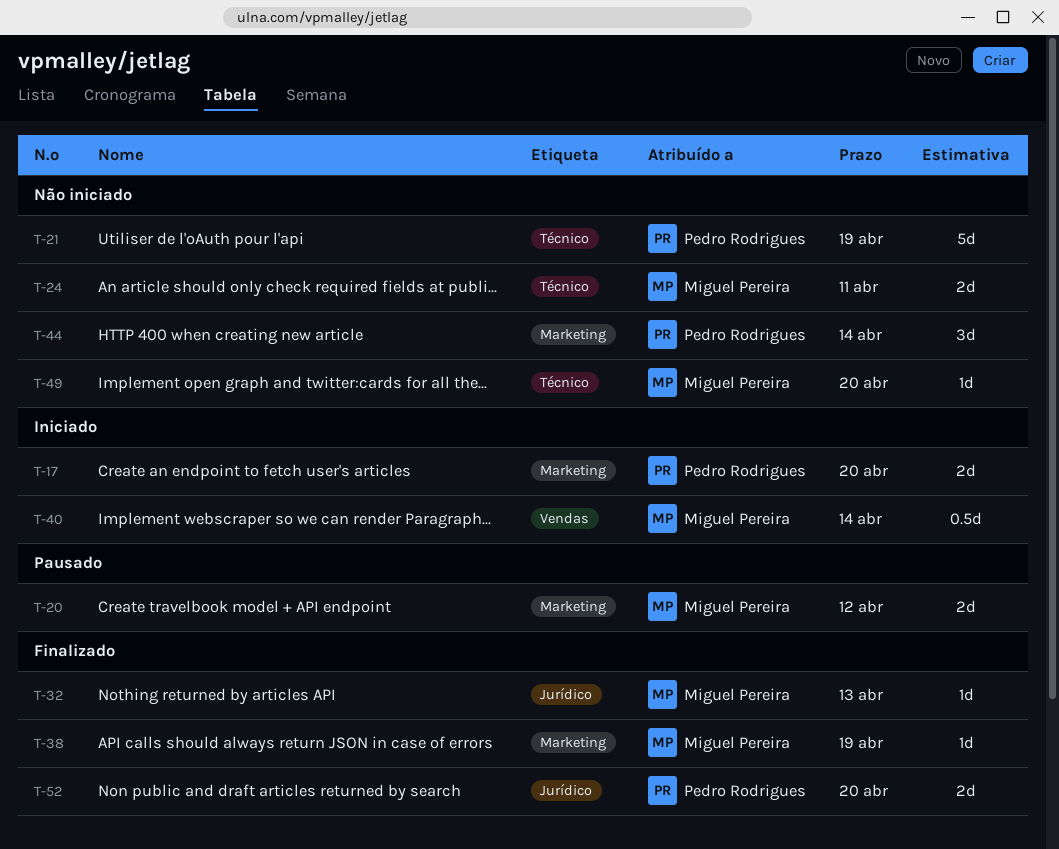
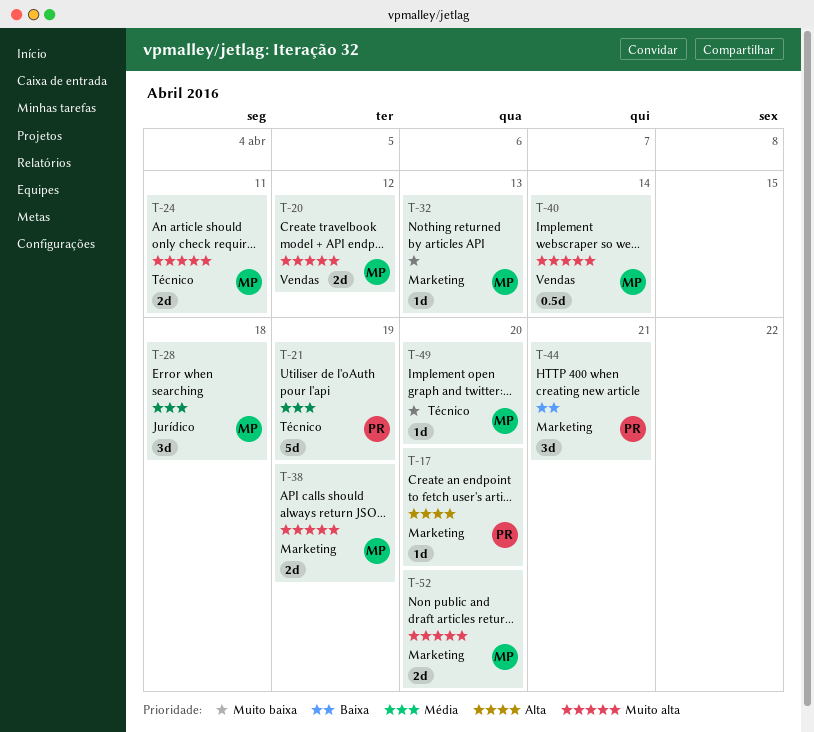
T-17, estimate: 2d -> 1d
T-20, label: Marketing -> Vendas
T-28: none -> present
T-32, label: Jurídico -> Marketing
T-38, estimate: 1d -> 2d
T-44, due: Apr 14 -> Apr 21
T-52, owner: Pedro Rodrigues -> Miguel Pereira
T-52, label: Jurídico -> Marketing

